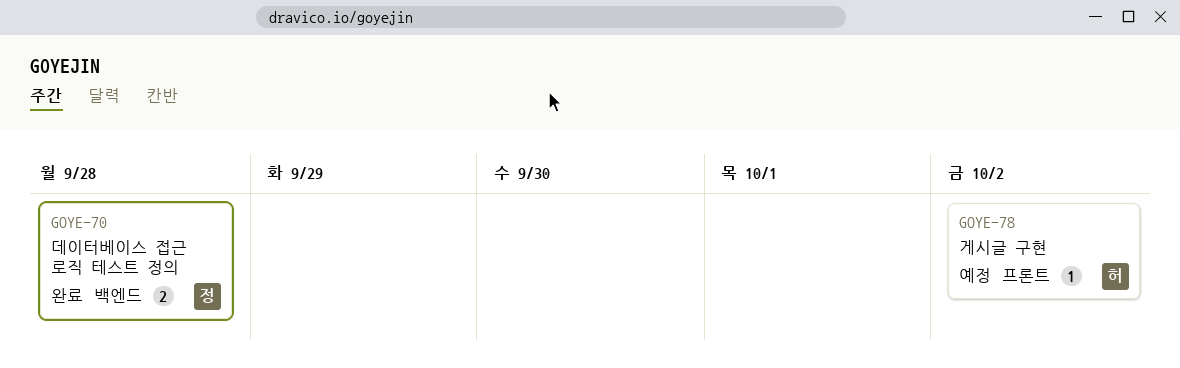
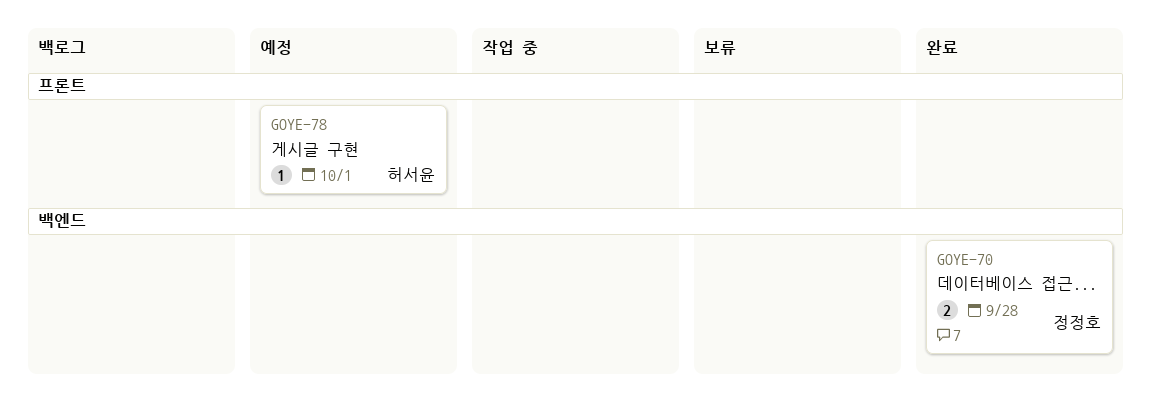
GOYE-78, due: Oct 2 -> Oct 1

